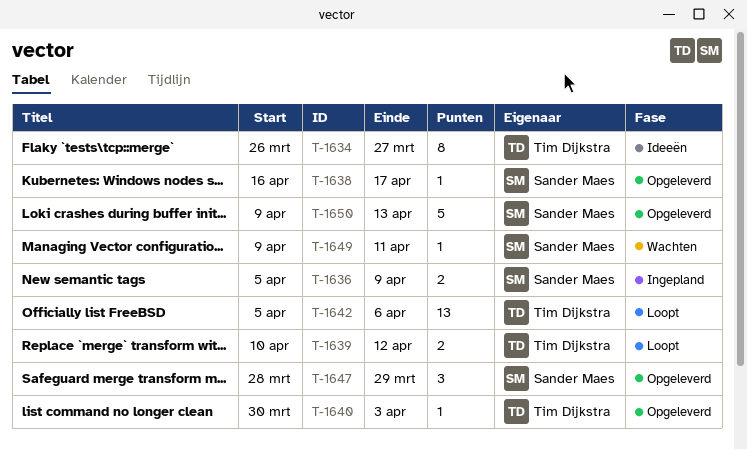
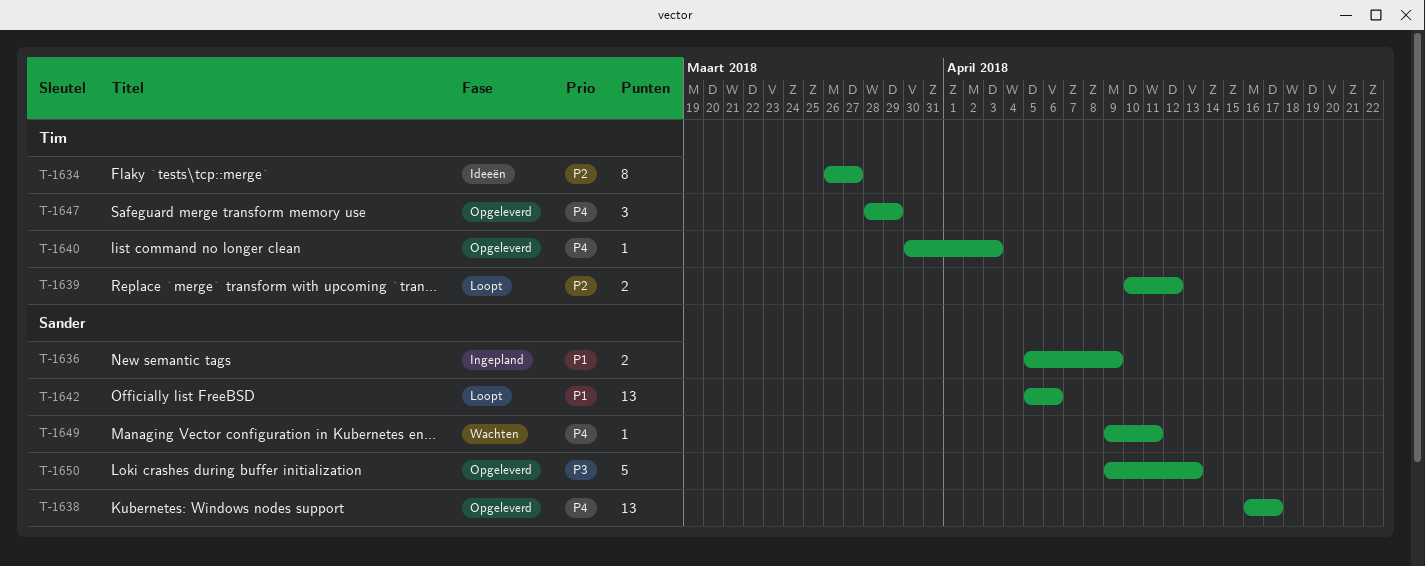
T-1638, estimate: 1 -> 13
T-1642, owner: Tim Dijkstra -> Sander Maes
T-1647, owner: Sander Maes -> Tim Dijkstra

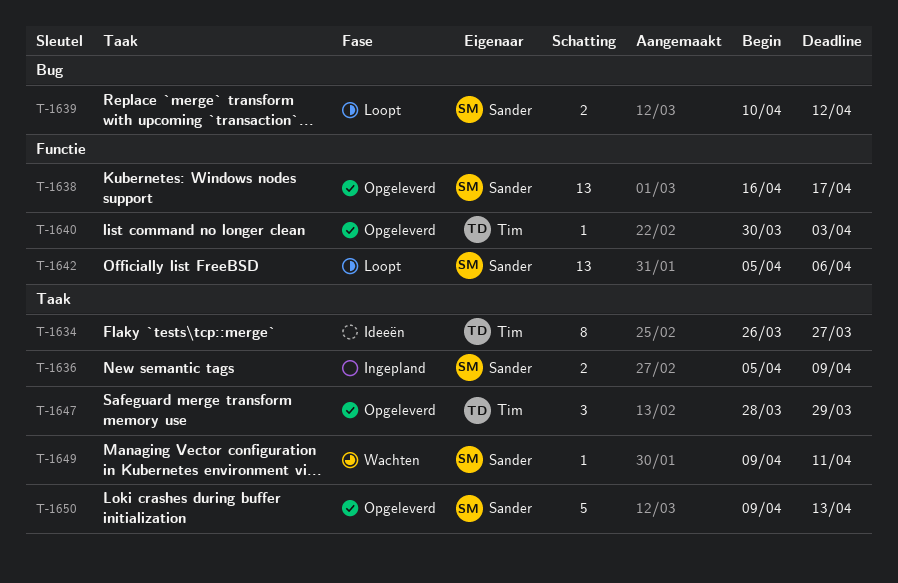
T-1639, owner: Tim -> Sander

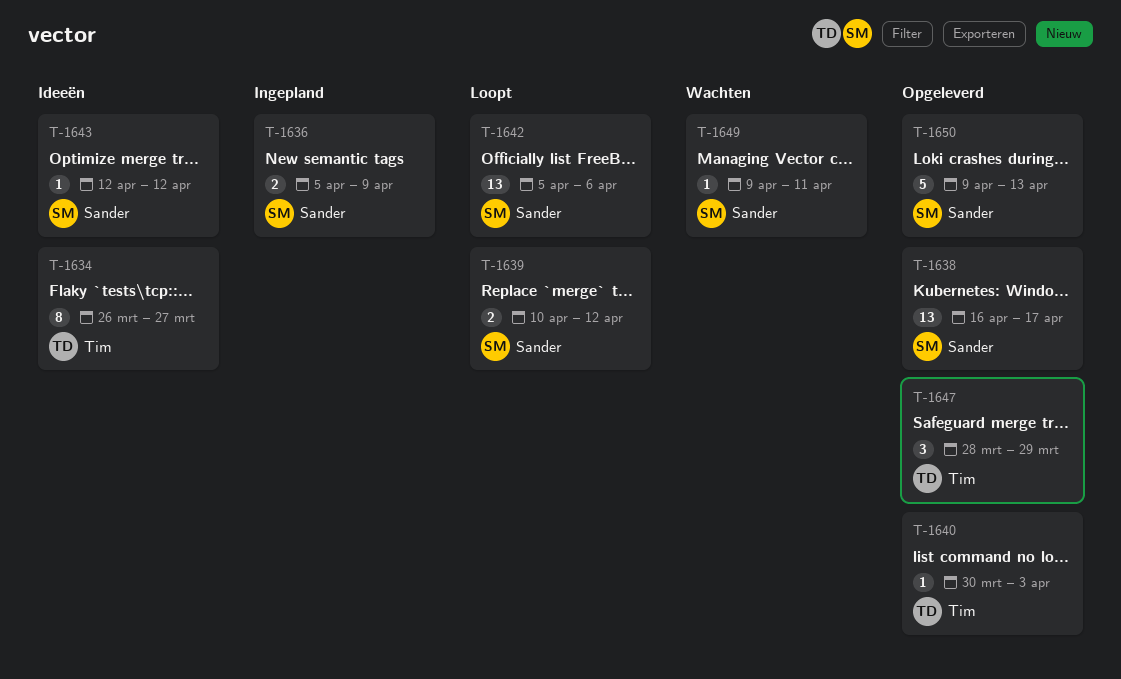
T-1643: none -> present

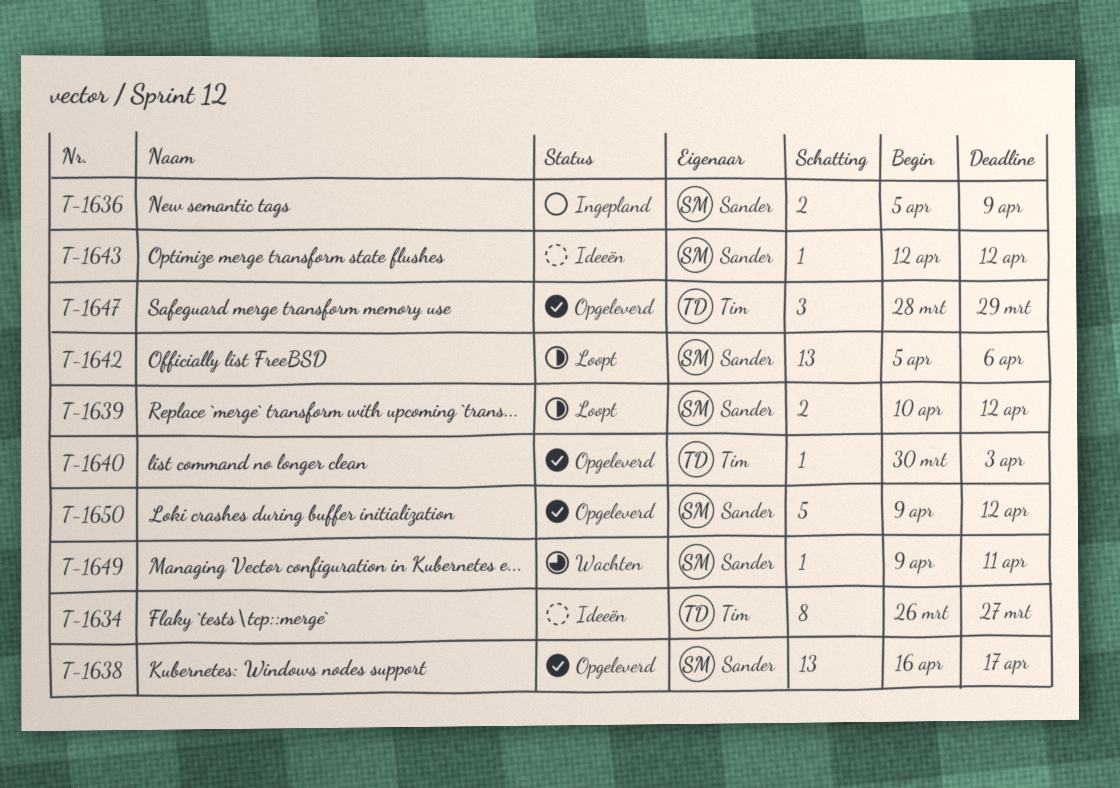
T-1650, due: Apr 13 -> Apr 12

